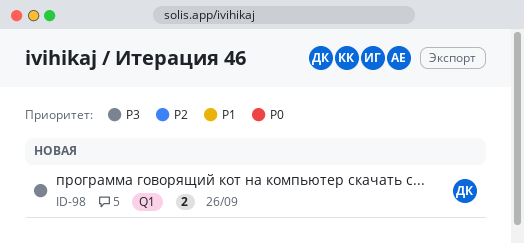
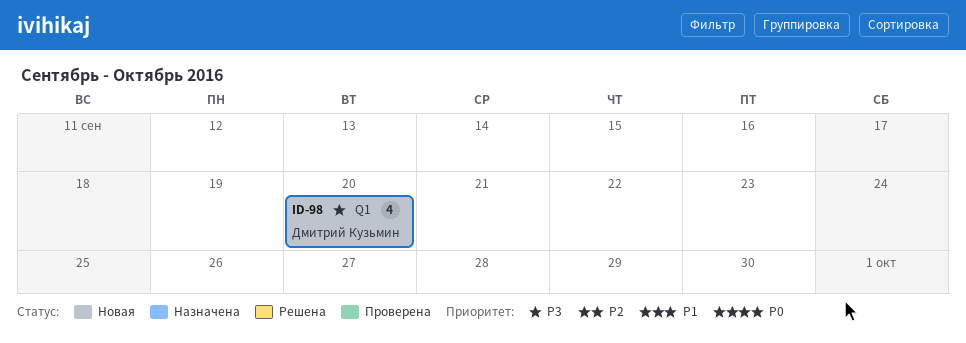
ID-98, estimate: 2 -> 4
ID-98, due: Sep 26 -> Sep 20

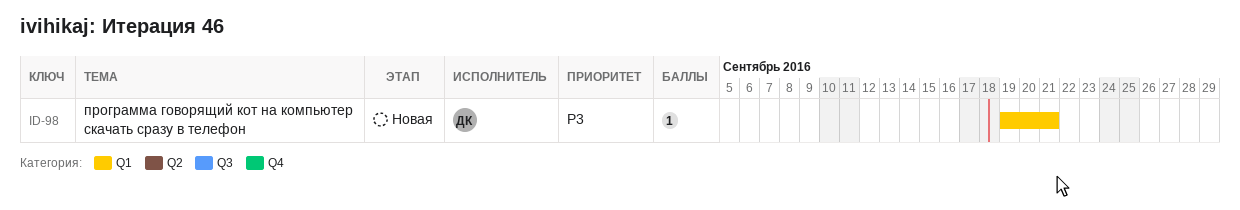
ID-98, estimate: 4 -> 1
ID-98, due: Sep 20 -> Sep 21

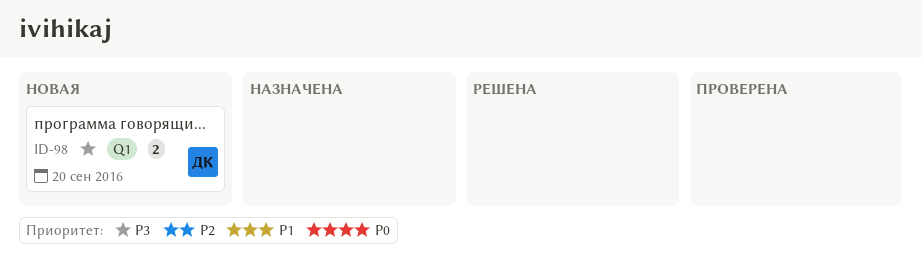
ID-98, estimate: 1 -> 2
ID-98, due: Sep 21 -> Sep 20

